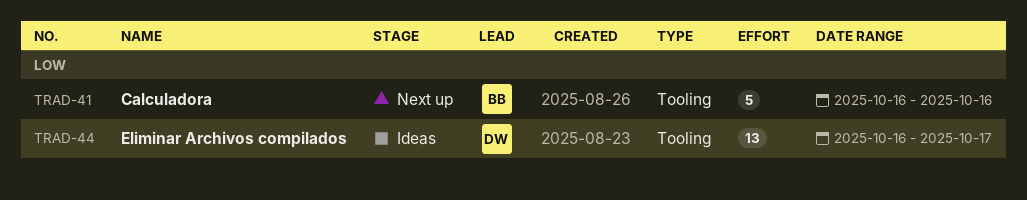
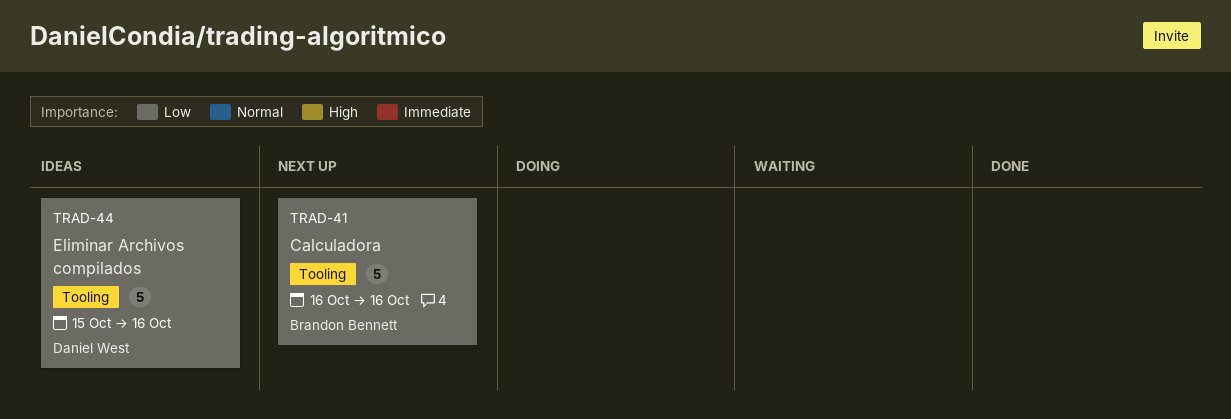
TRAD-44, estimate: 13 -> 5
TRAD-44, start: Oct 16 -> Oct 15
TRAD-44, due: Oct 17 -> Oct 16

